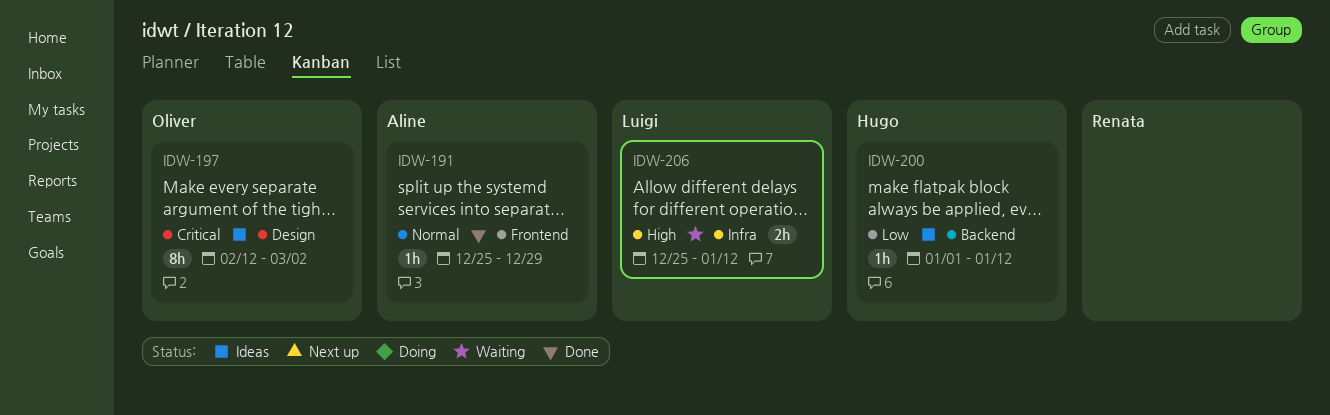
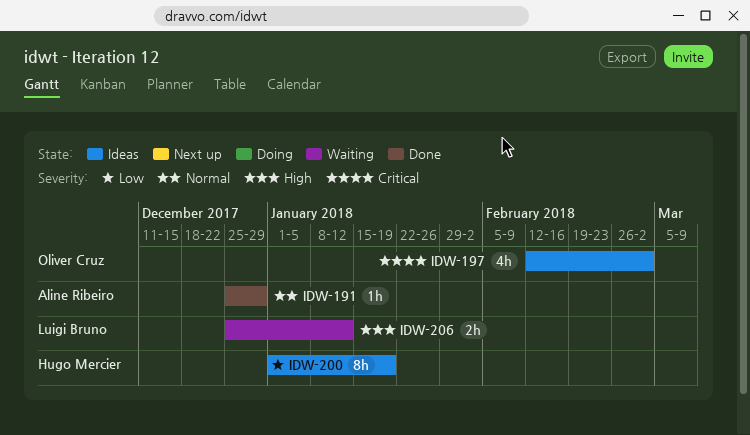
IDW-197, estimate: 8h -> 4h
IDW-200, estimate: 1h -> 8h
IDW-200, due: Jan 12 -> Jan 19

